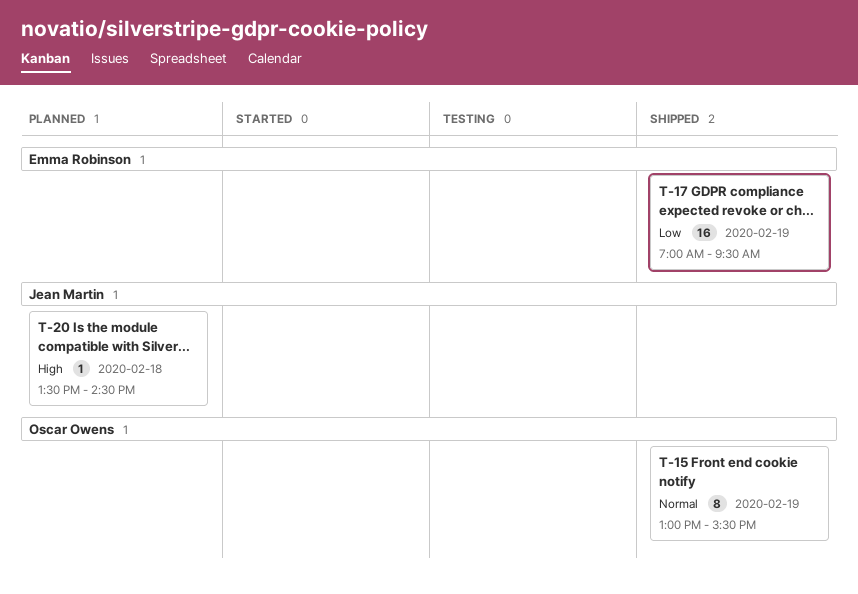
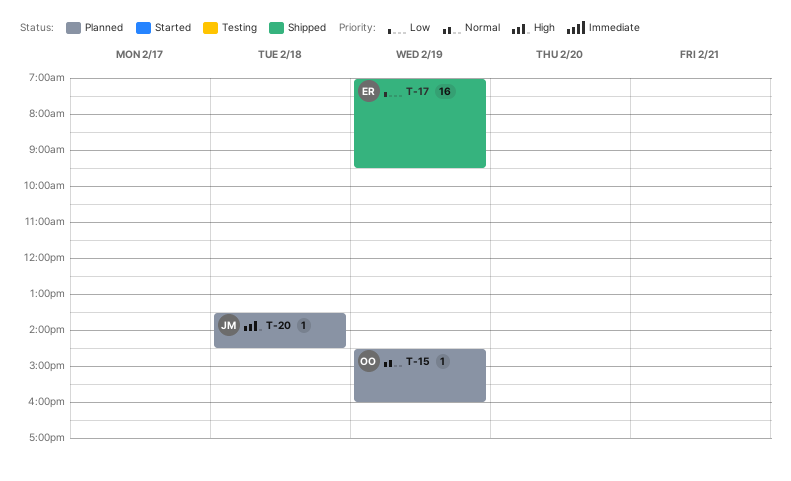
T-15, status: Shipped -> Planned
T-15, estimate: 8 -> 1
T-15, begins: 13:00 -> 14:30
T-15, ends: 15:30 -> 16:00

